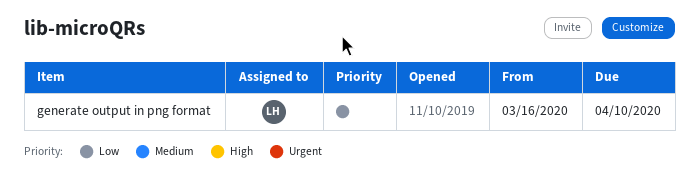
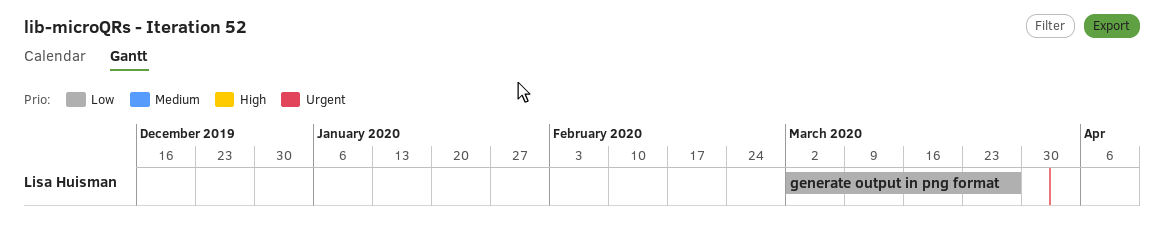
generate output in png format, start: Mar 16 -> Mar 2
generate output in png format, due: Apr 10 -> Mar 27

